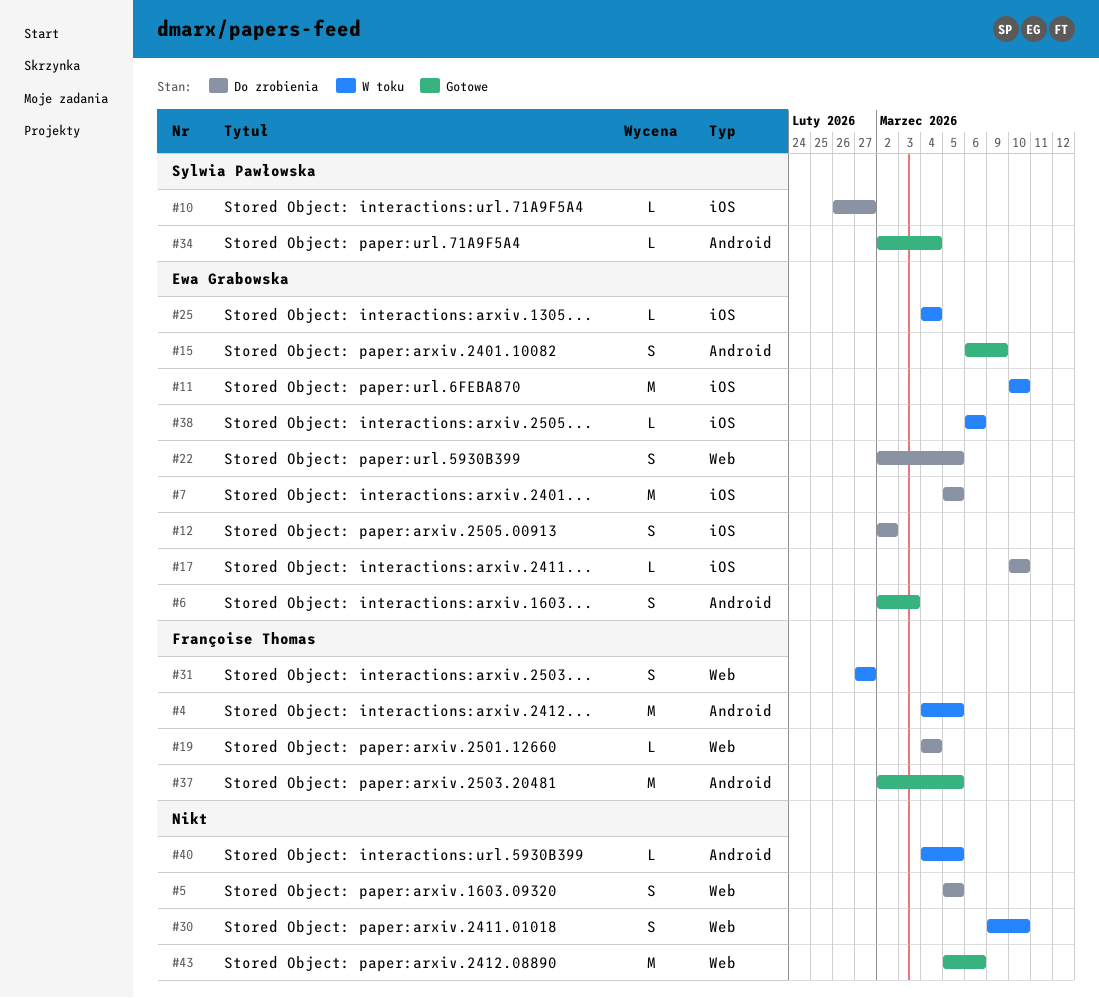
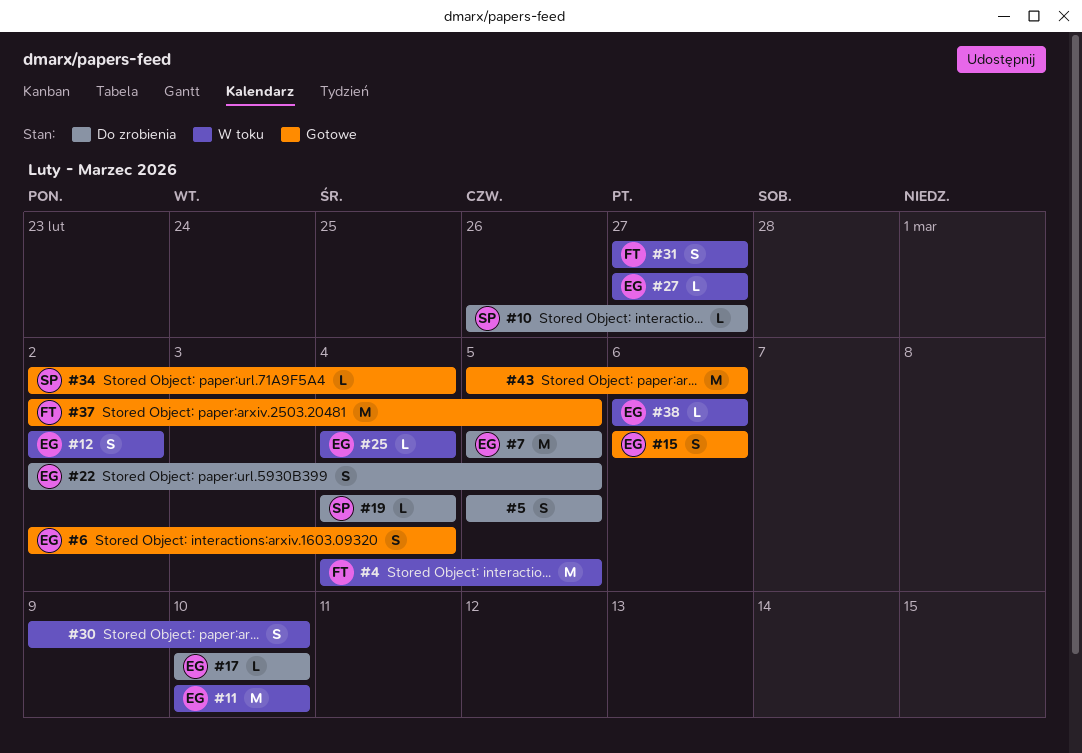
#6, due: Mar 3 -> Mar 4
#12, status: Do zrobienia -> W toku
#15, due: Mar 9 -> Mar 6
#19, owner: Françoise Thomas -> Sylwia Pawłowska
#27: none -> present
#40: present -> none

